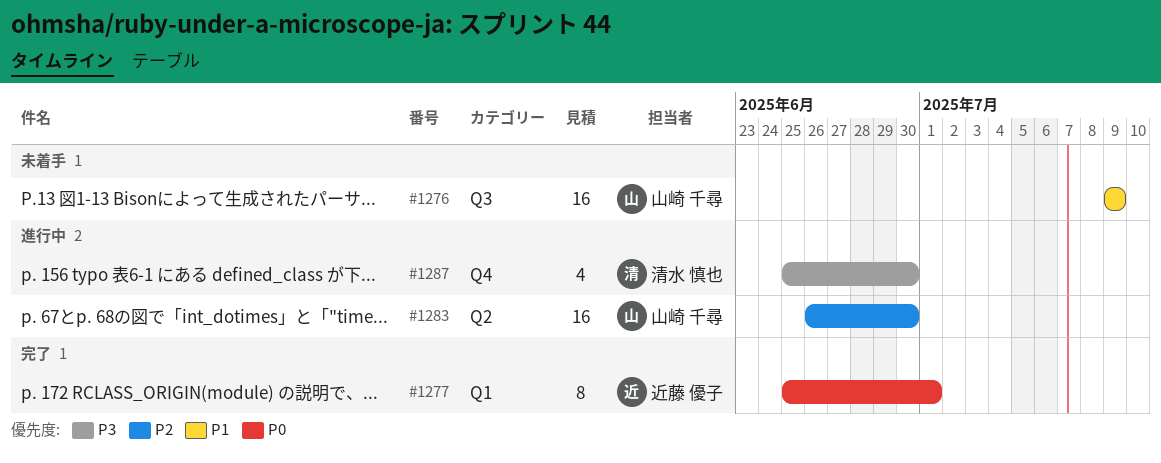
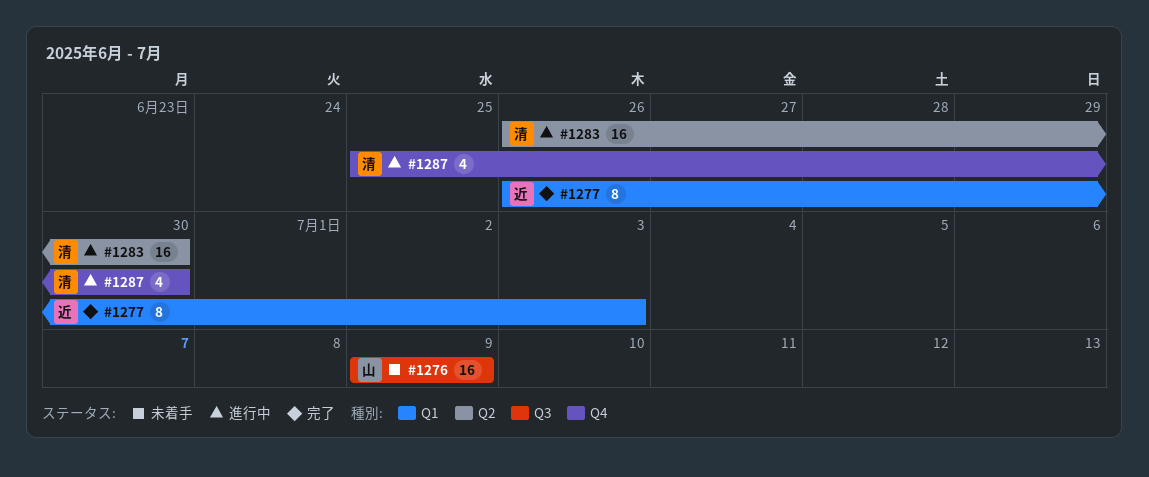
#1277, start: Jun 25 -> Jun 26
#1277, due: Jul 1 -> Jul 3
#1283, owner: 山崎 千尋 -> 清水 慎也

